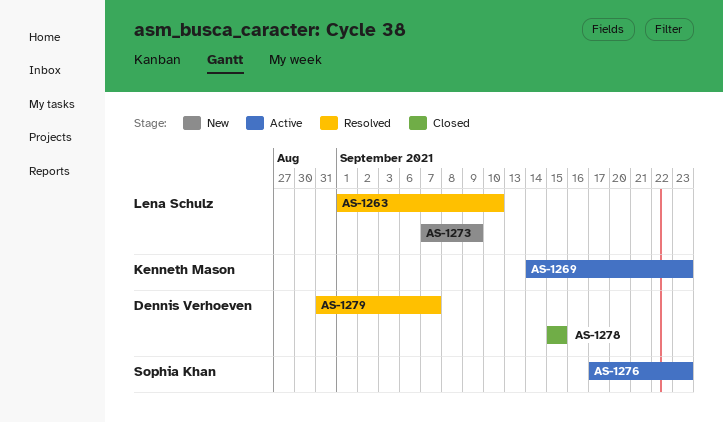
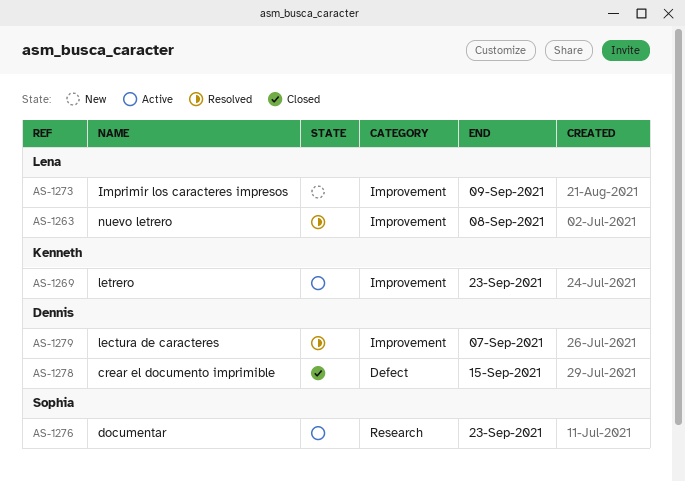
AS-1263, due: Sep 10 -> Sep 8

